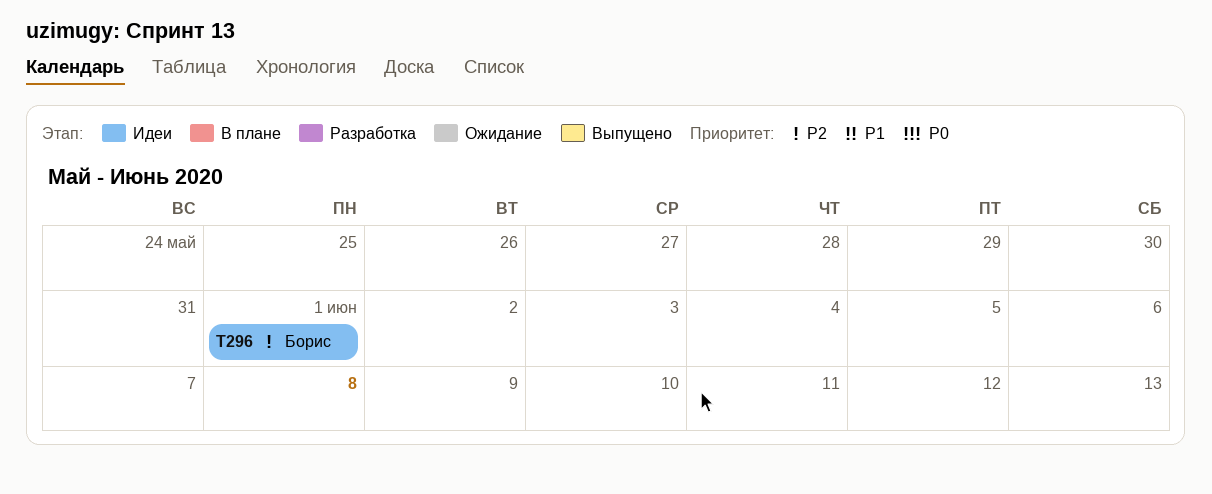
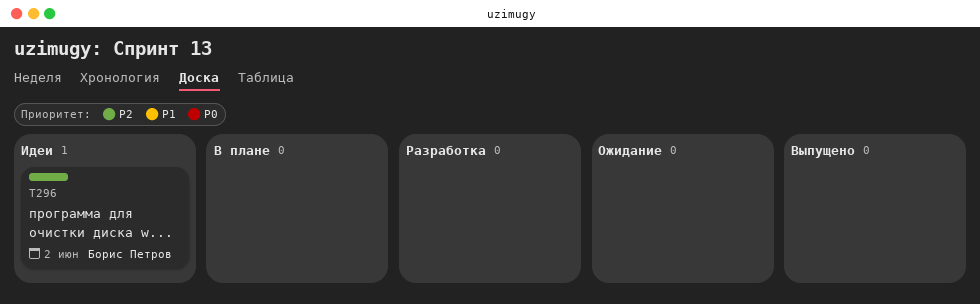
T296, due: Jun 1 -> Jun 2

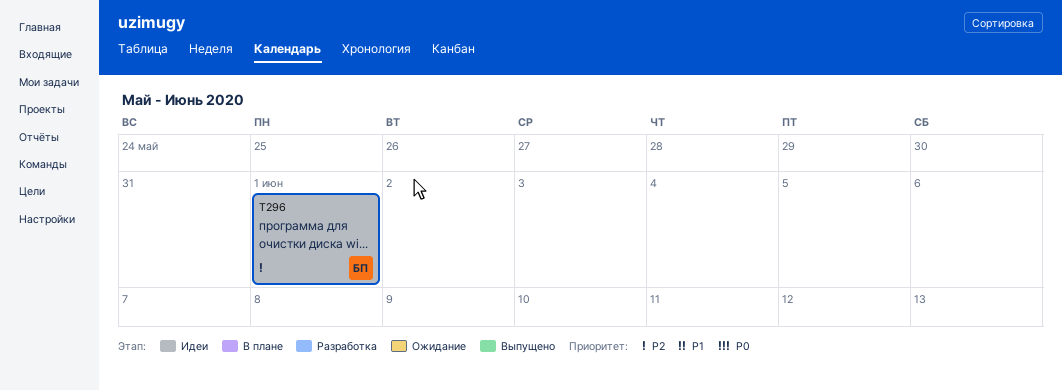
T296, due: Jun 2 -> Jun 1

